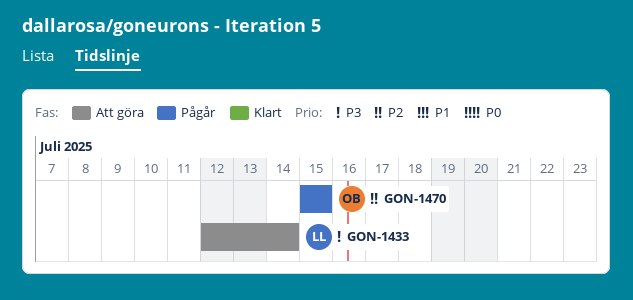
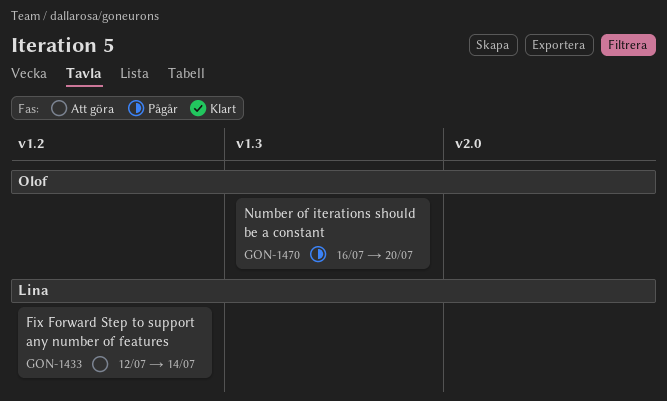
GON-1470, start: Jul 15 -> Jul 16
GON-1470, due: Jul 15 -> Jul 20

